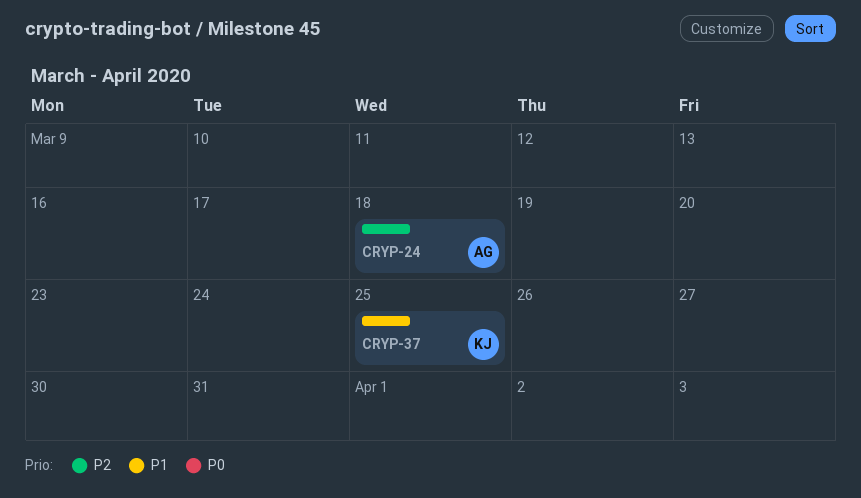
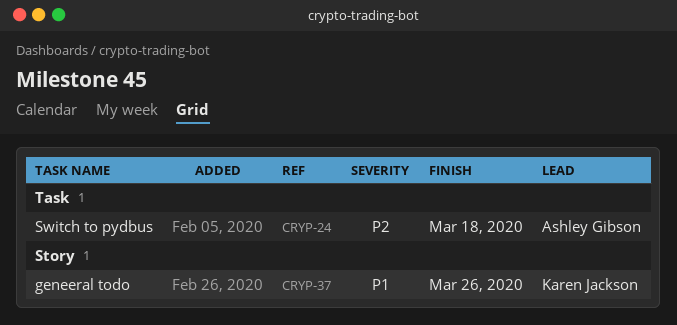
CRYP-37, due: Mar 25 -> Mar 26

